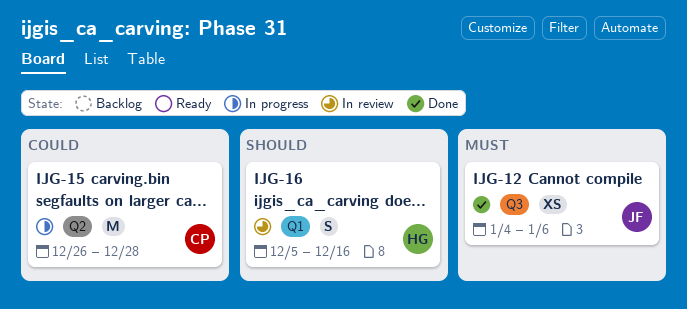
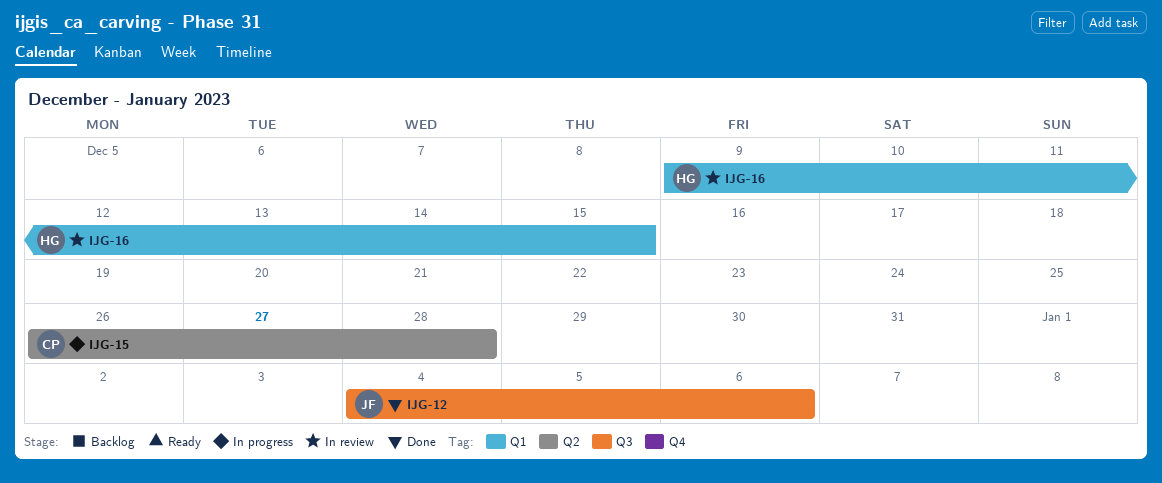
IJG-16, start: Dec 5 -> Dec 9
IJG-16, due: Dec 16 -> Dec 15

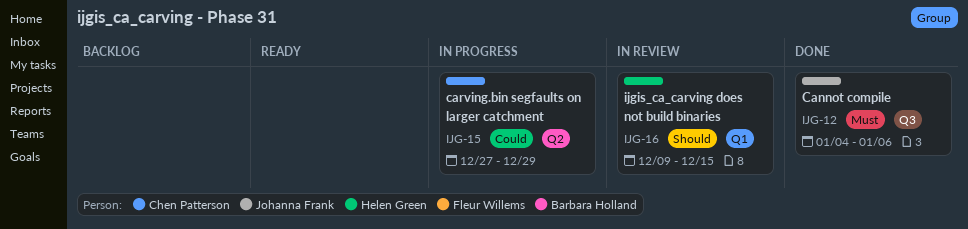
IJG-15, start: Dec 26 -> Dec 27
IJG-15, due: Dec 28 -> Dec 29

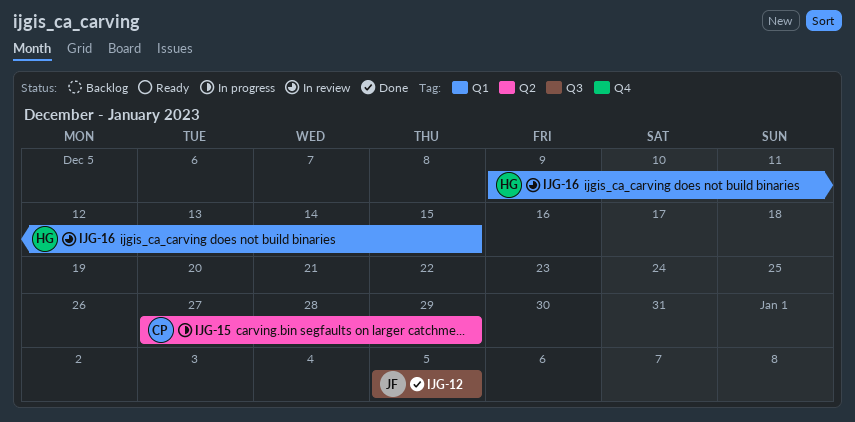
IJG-12, start: Jan 4 -> Jan 5
IJG-12, due: Jan 6 -> Jan 5

